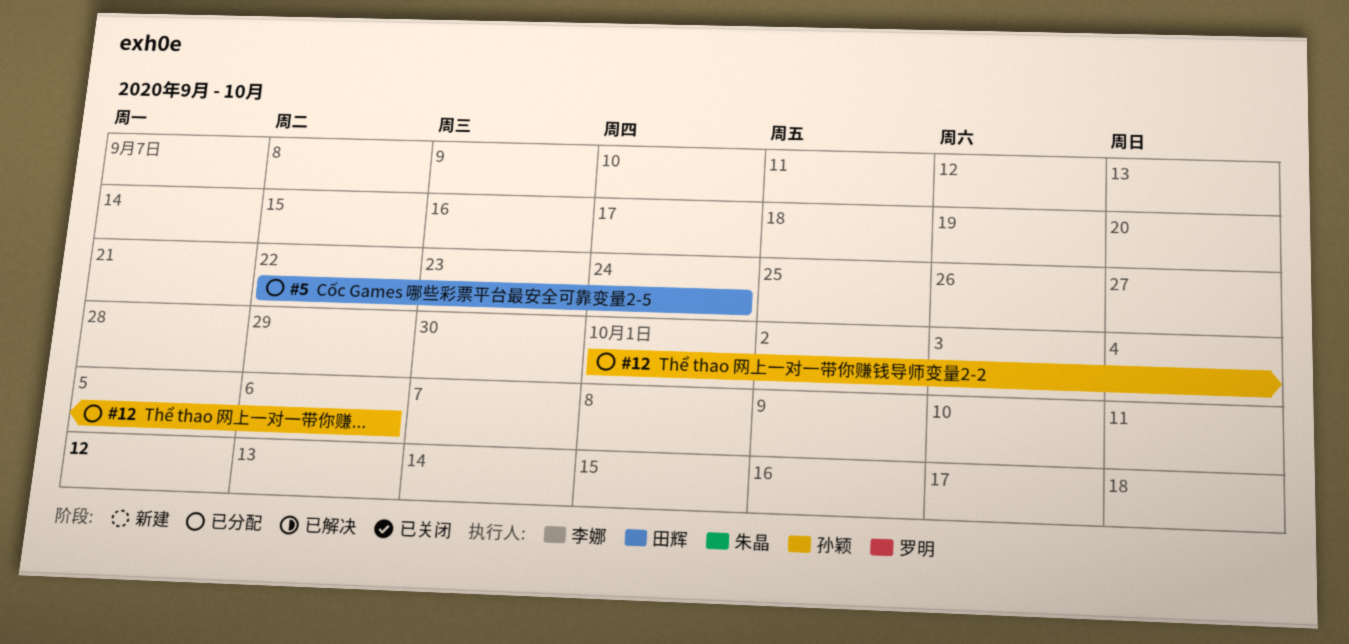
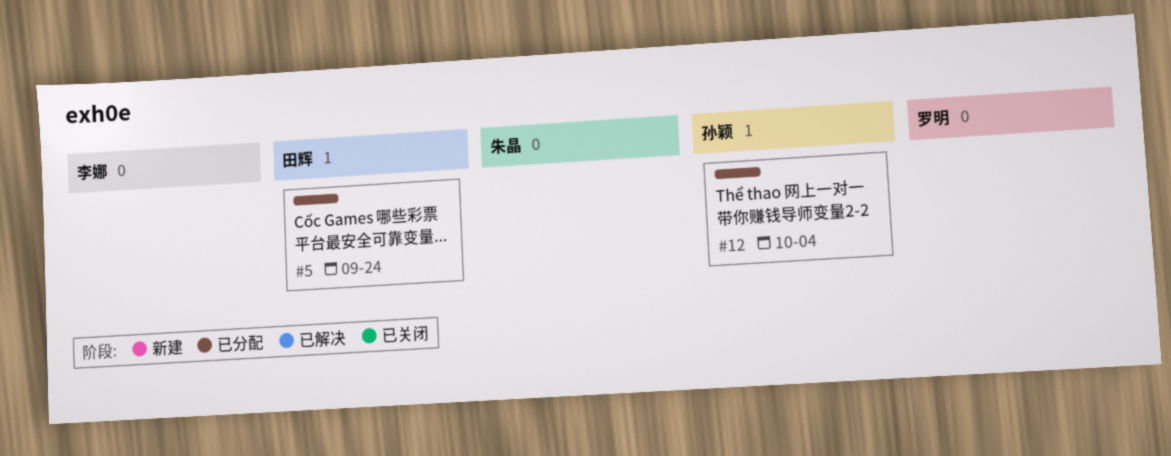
#12, due: Oct 6 -> Oct 4

